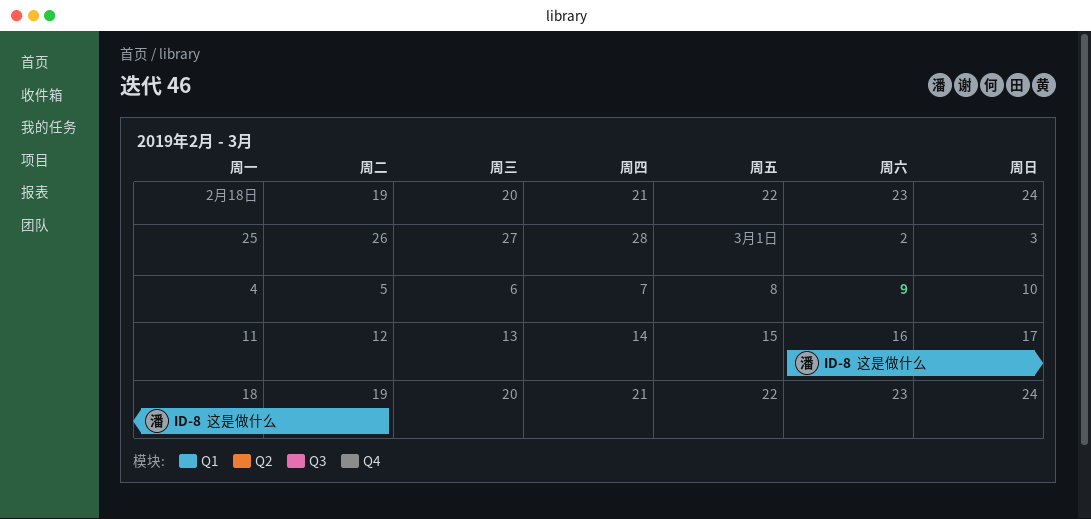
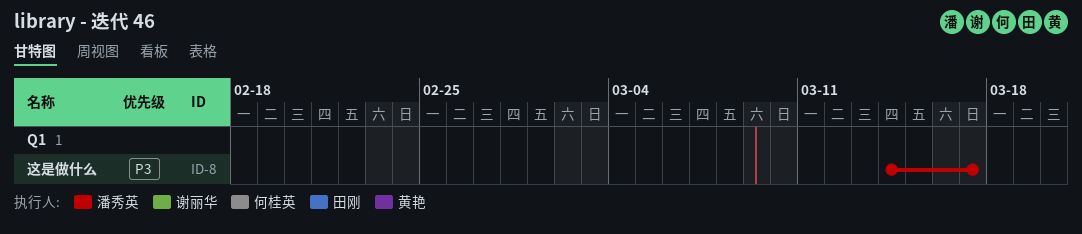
ID-8, start: Mar 16 -> Mar 14
ID-8, due: Mar 19 -> Mar 17

